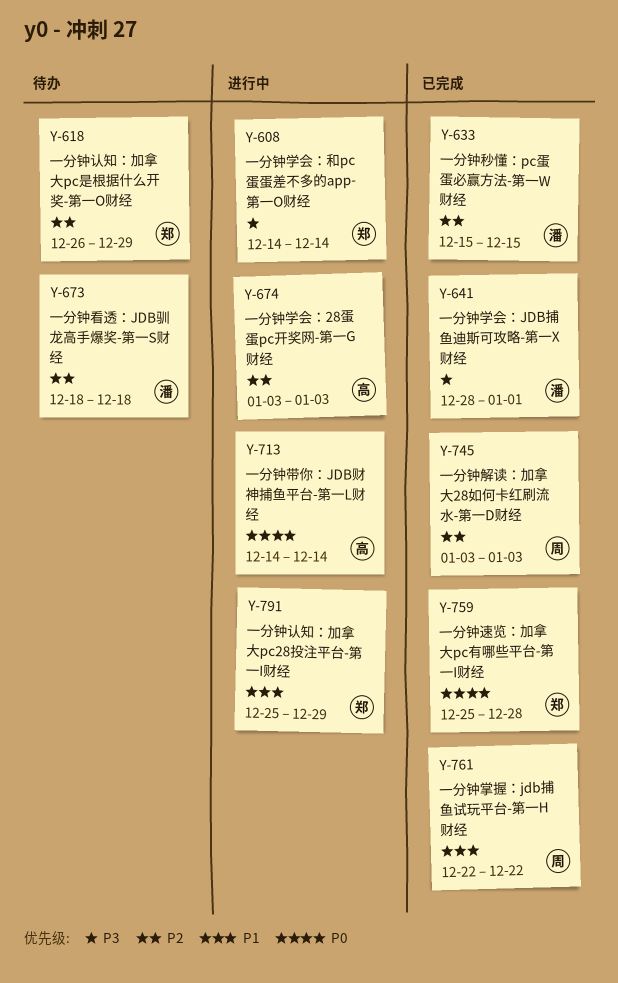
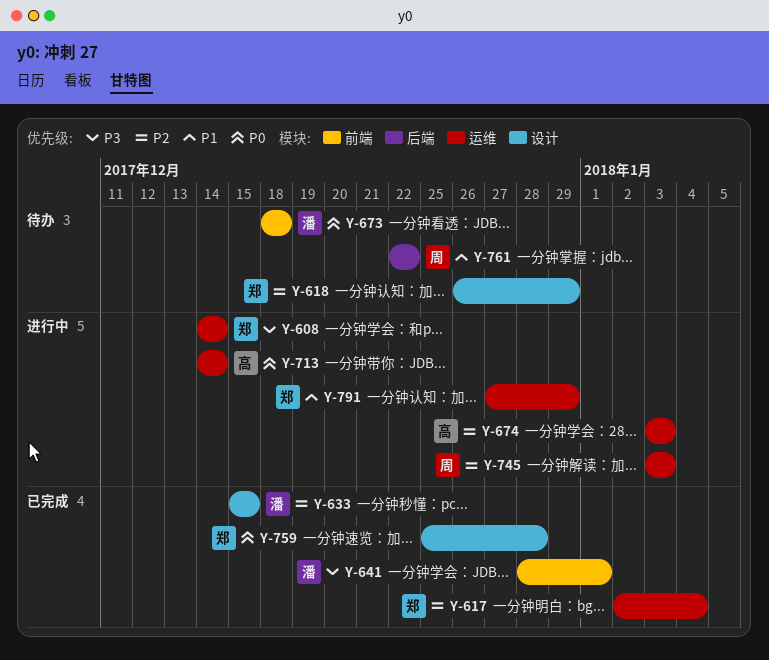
Y-617: none -> present
Y-673, priority: P2 -> P0
Y-745, status: 已完成 -> 进行中
Y-761, status: 已完成 -> 待办
Y-791, start: Dec 25 -> Dec 27

